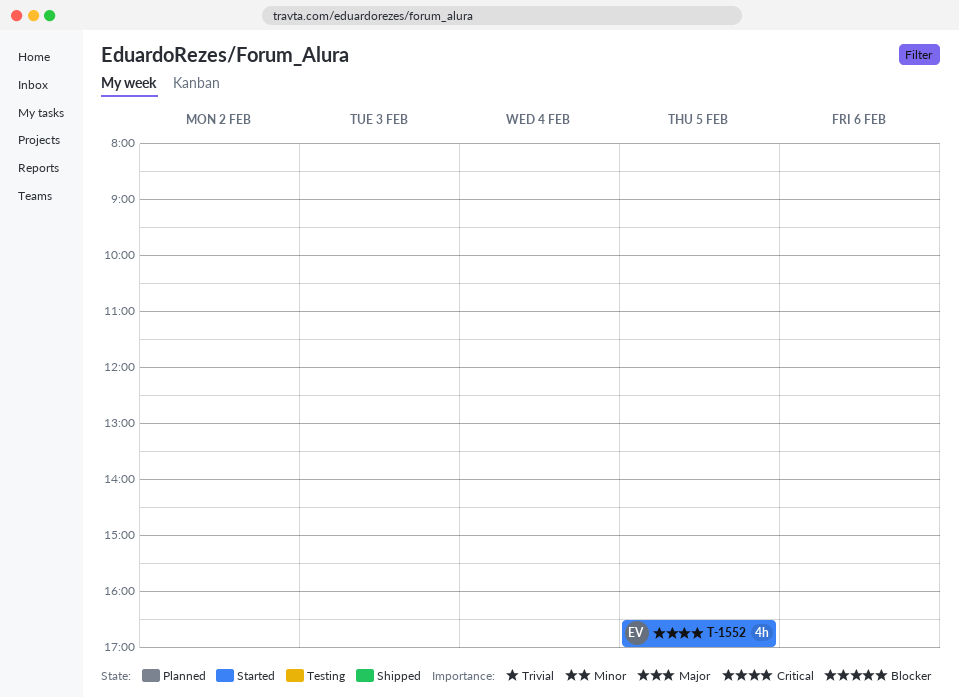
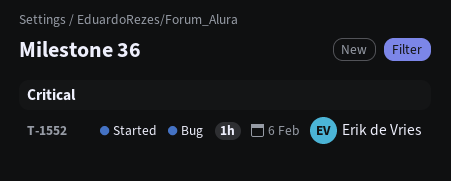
T-1552, estimate: 4h -> 1h
T-1552, day: Feb 5 -> Feb 6

